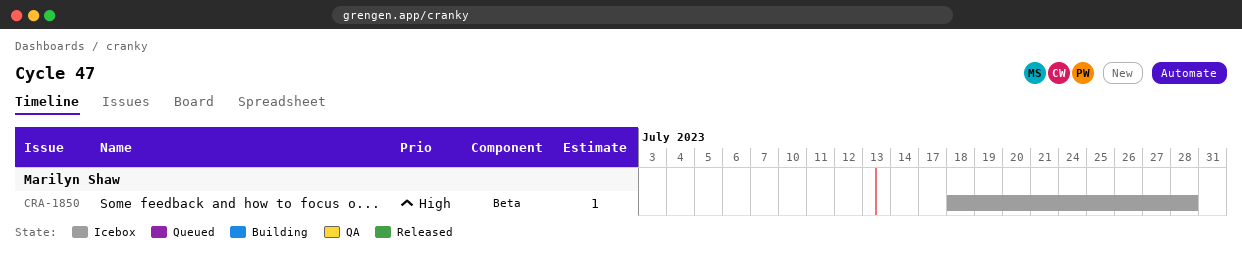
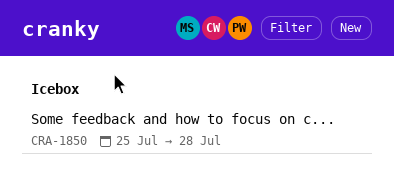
CRA-1850, start: Jul 18 -> Jul 25

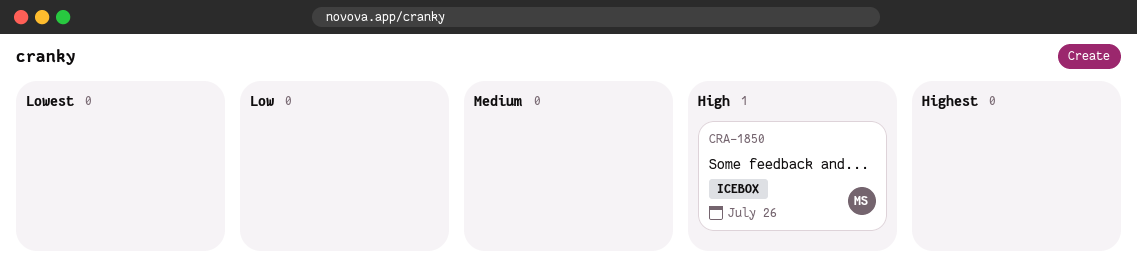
CRA-1850, due: Jul 28 -> Jul 26

